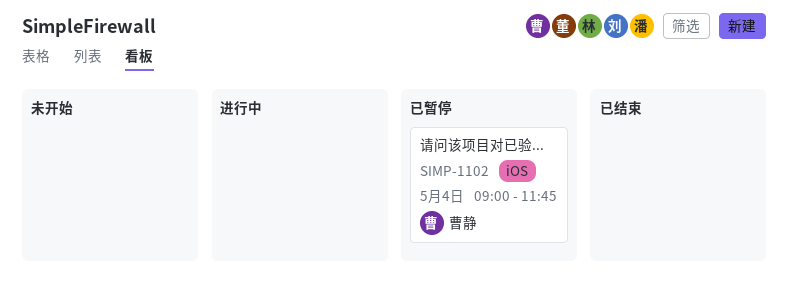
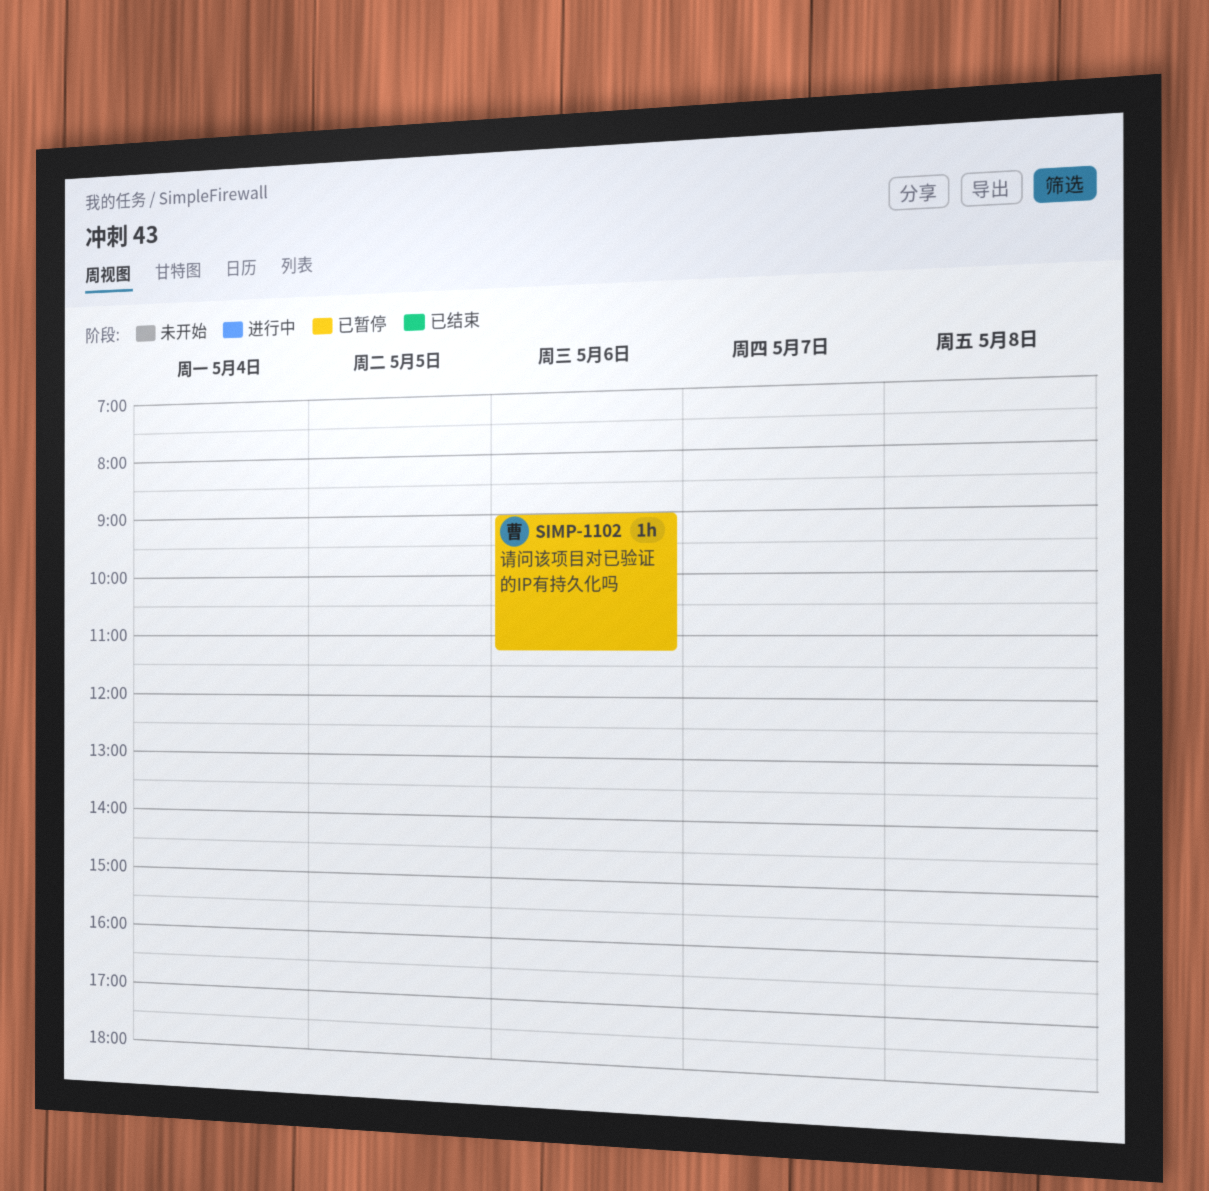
SIMP-1102, day: May 4 -> May 6
SIMP-1102, ends: 11:45 -> 11:15

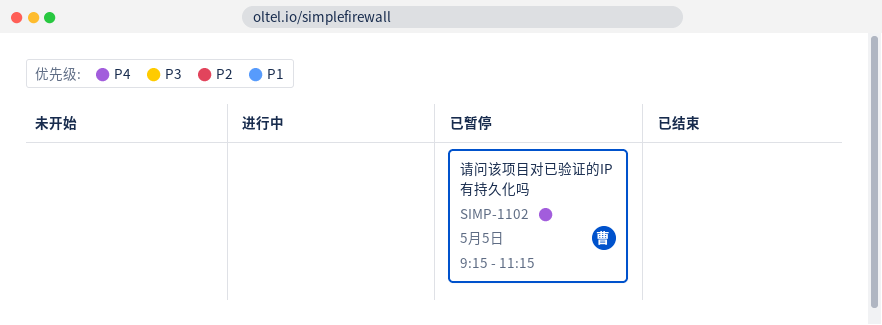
SIMP-1102, day: May 6 -> May 5
SIMP-1102, begins: 09:00 -> 09:15

